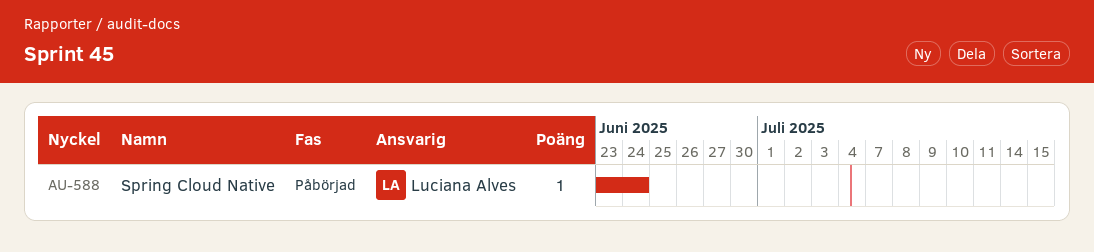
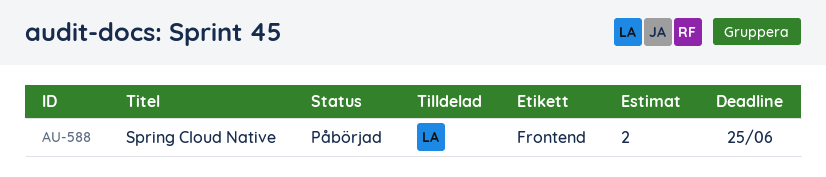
AU-588, estimate: 1 -> 2
AU-588, due: Jun 24 -> Jun 25

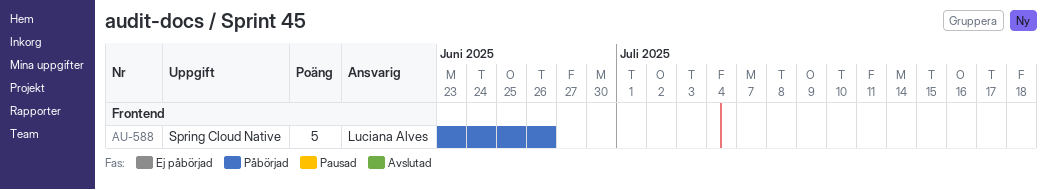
AU-588, estimate: 2 -> 5
AU-588, due: Jun 25 -> Jun 26

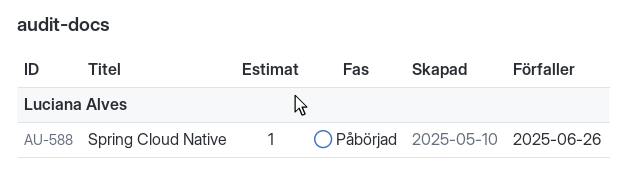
AU-588, estimate: 5 -> 1

